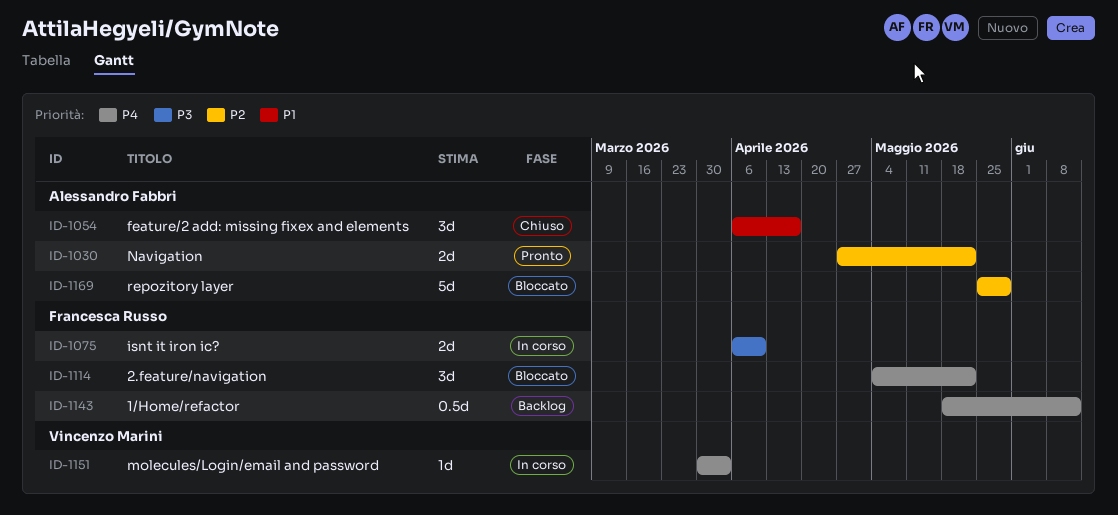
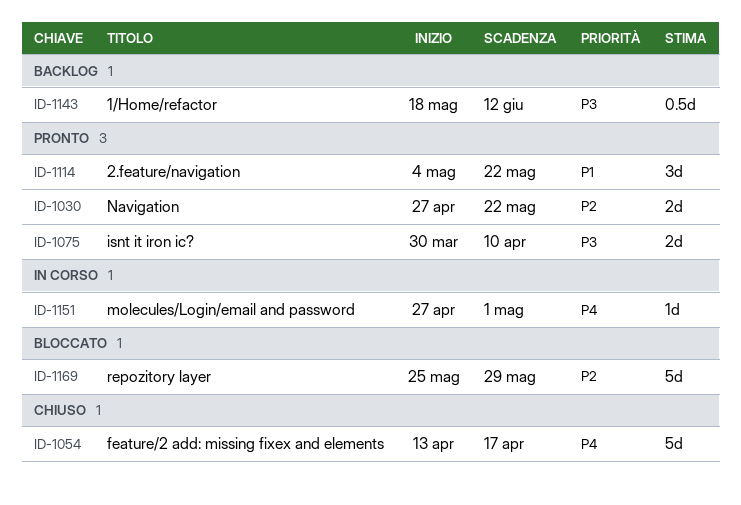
ID-1054, priority: P1 -> P4
ID-1054, estimate: 3d -> 5d
ID-1054, start: Apr 6 -> Apr 13
ID-1075, status: In corso -> Pronto
ID-1075, start: Apr 6 -> Mar 30
ID-1114, status: Bloccato -> Pronto
ID-1114, priority: P4 -> P1
ID-1143, priority: P4 -> P3
ID-1151, start: Mar 30 -> Apr 27
ID-1151, due: Apr 3 -> May 1

